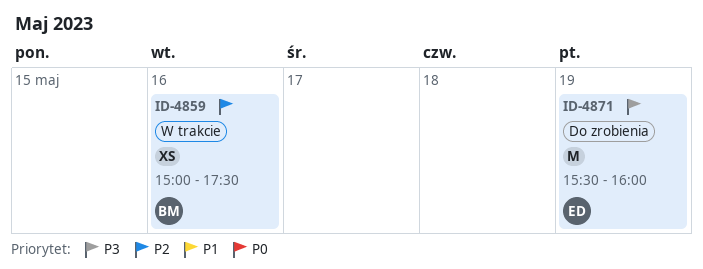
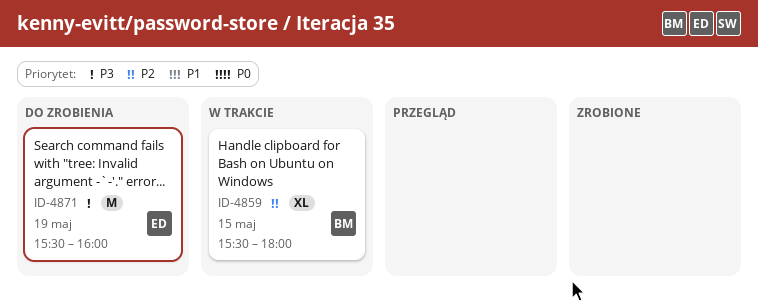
ID-4859, estimate: XS -> XL
ID-4859, day: May 16 -> May 15
ID-4859, begins: 15:00 -> 15:30
ID-4859, ends: 17:30 -> 18:00

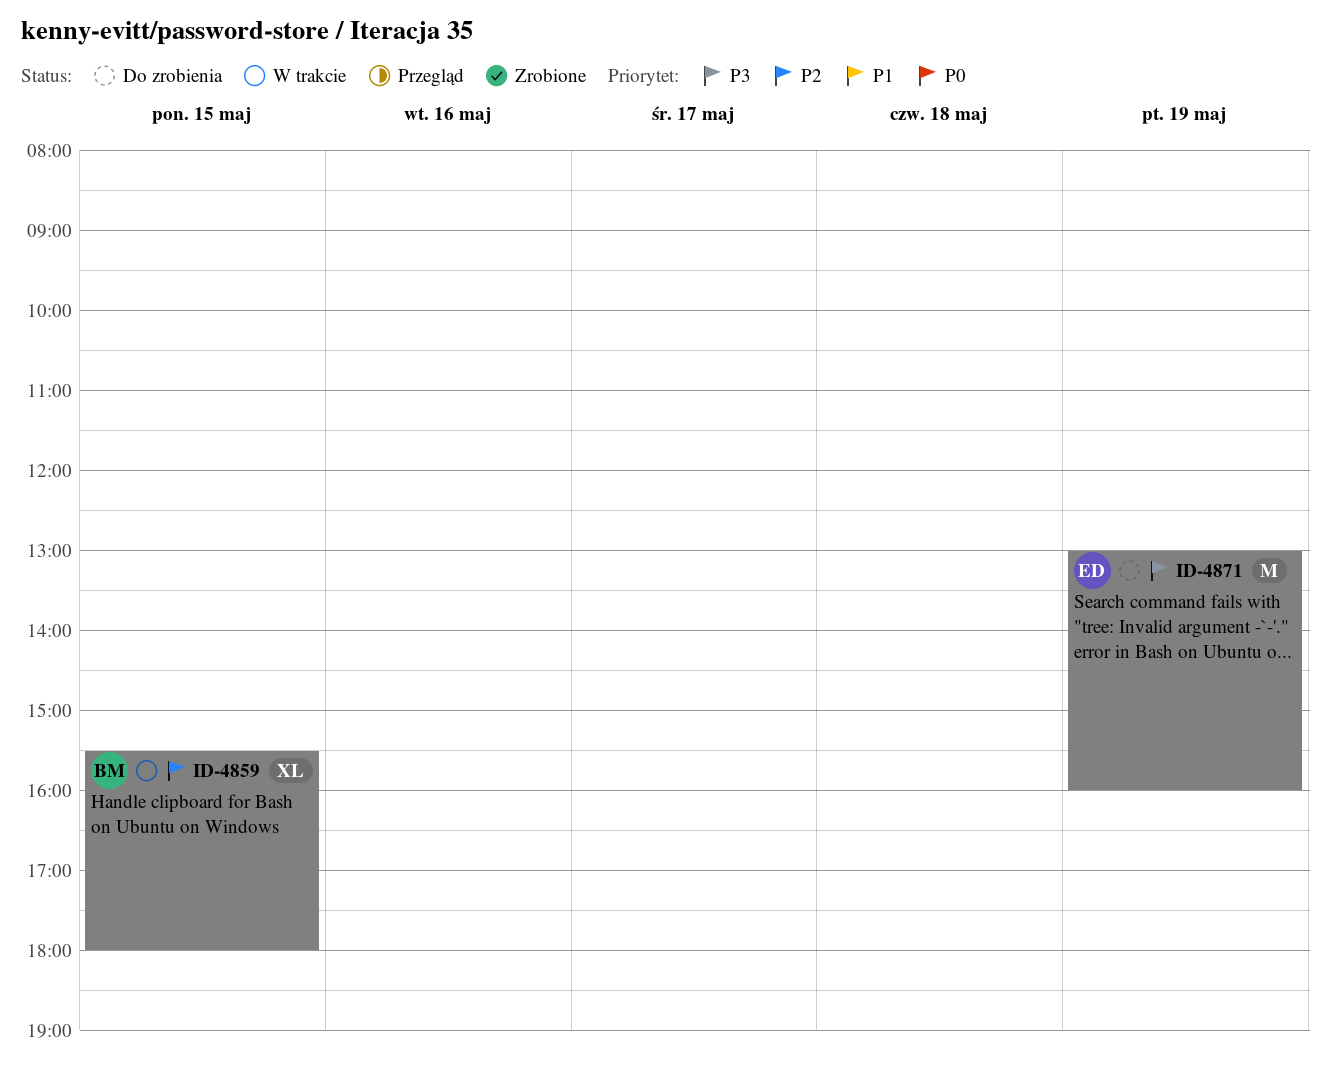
ID-4871, begins: 15:30 -> 13:00

